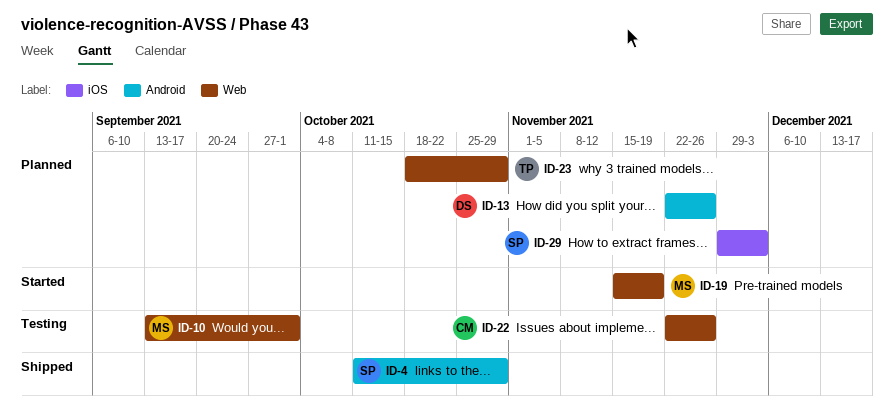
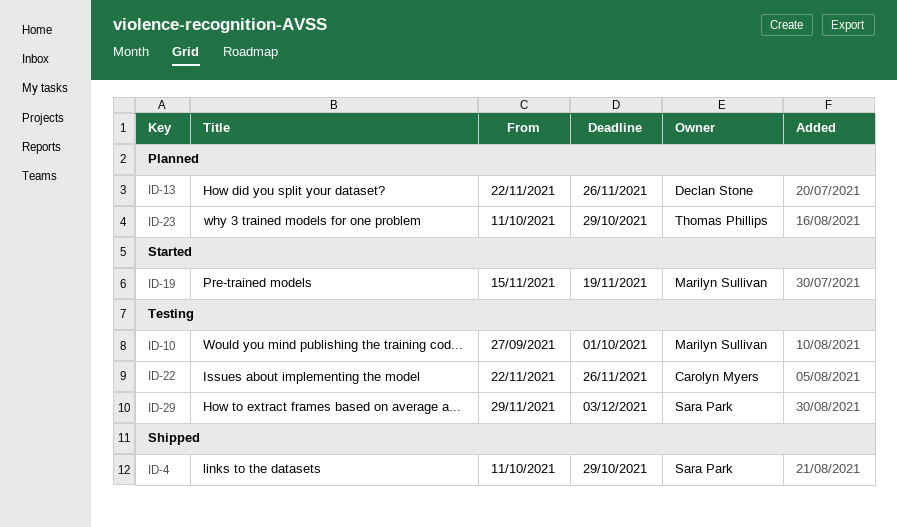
ID-10, start: Sep 13 -> Sep 27
ID-23, start: Oct 18 -> Oct 11
ID-29, status: Planned -> Testing

